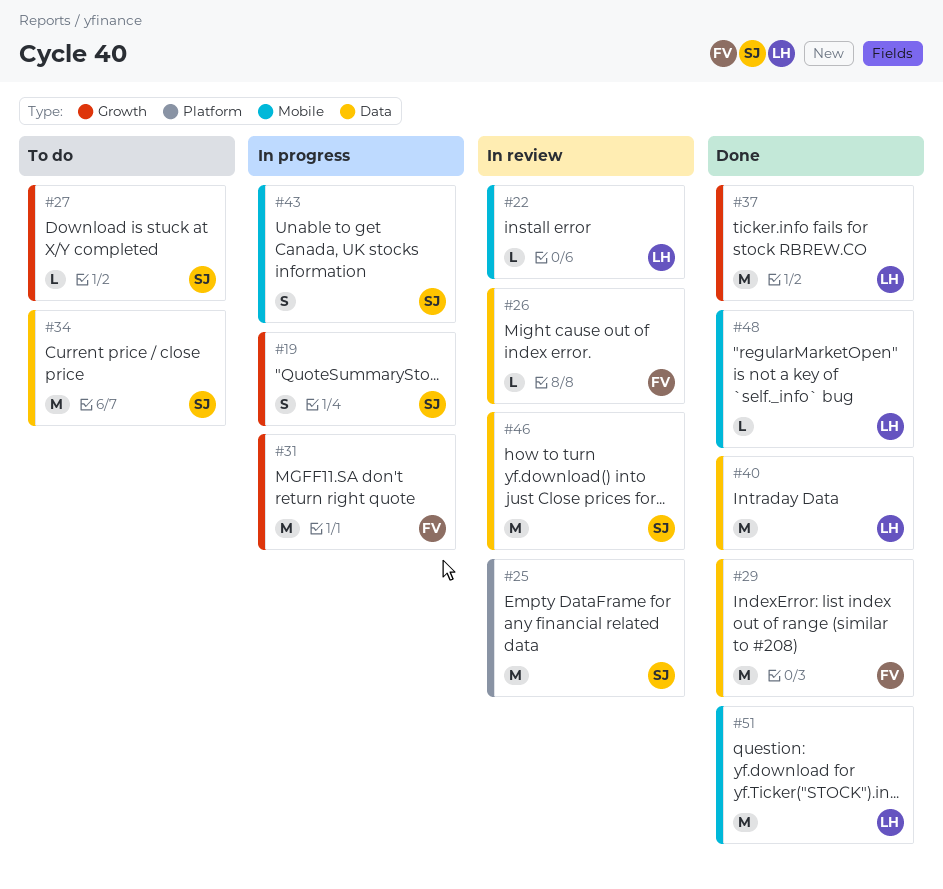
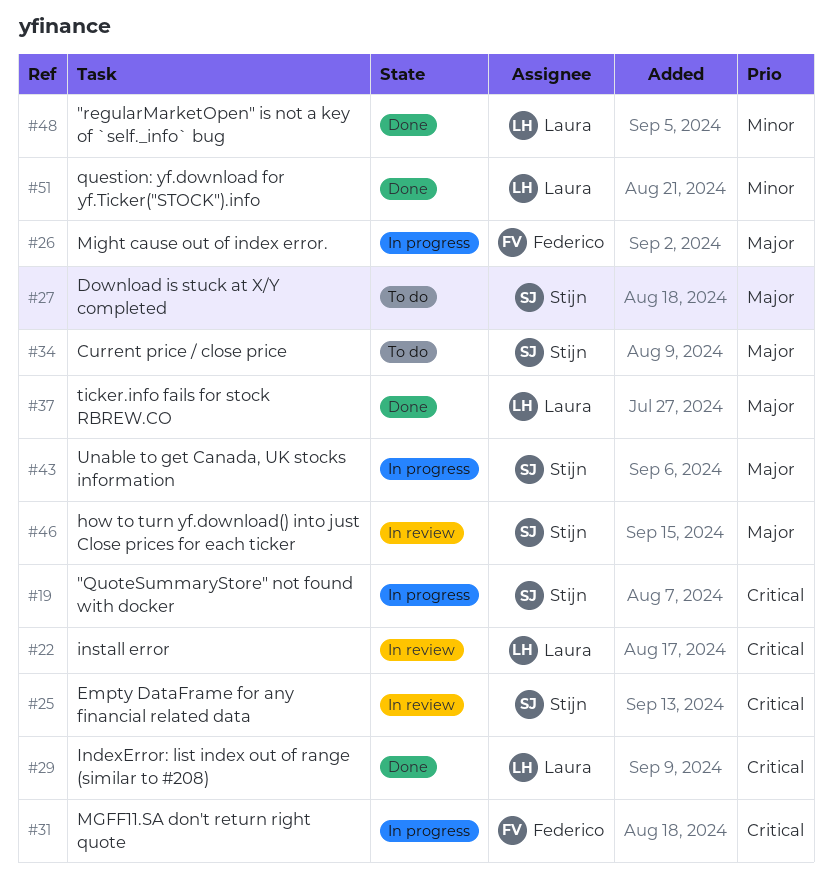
#26, status: In review -> In progress
#29, owner: Federico -> Laura
#40: present -> none

